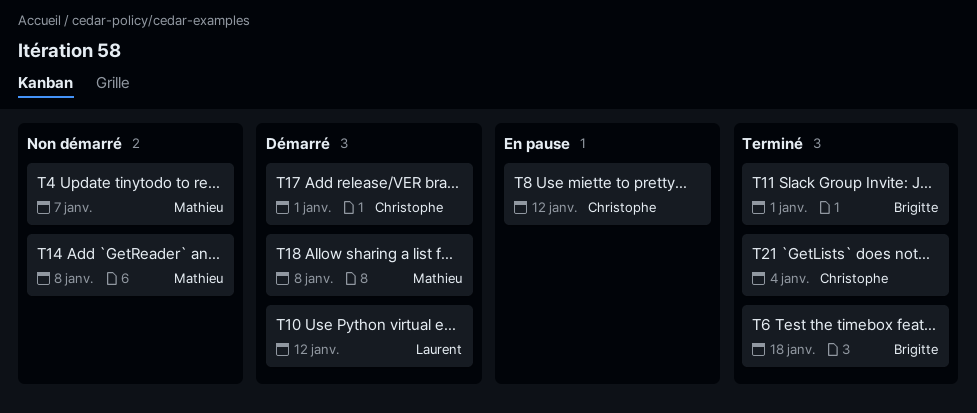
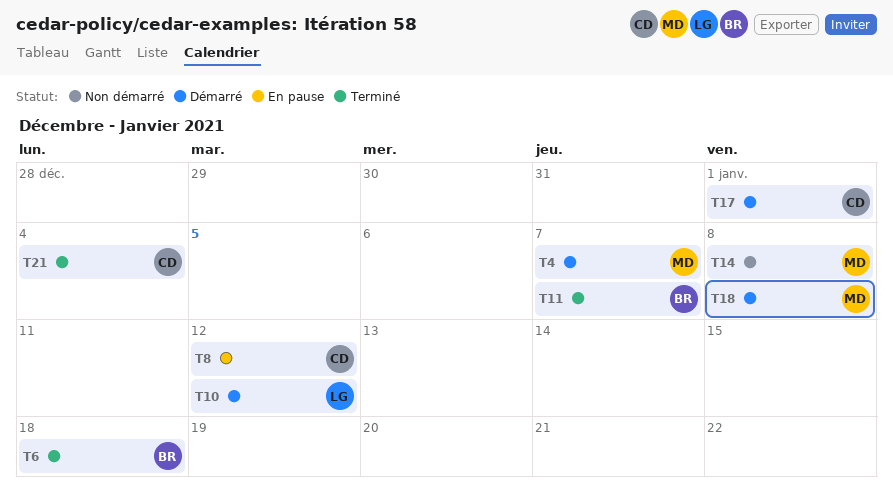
T4, status: Non démarré -> Démarré
T11, due: Jan 1 -> Jan 7

